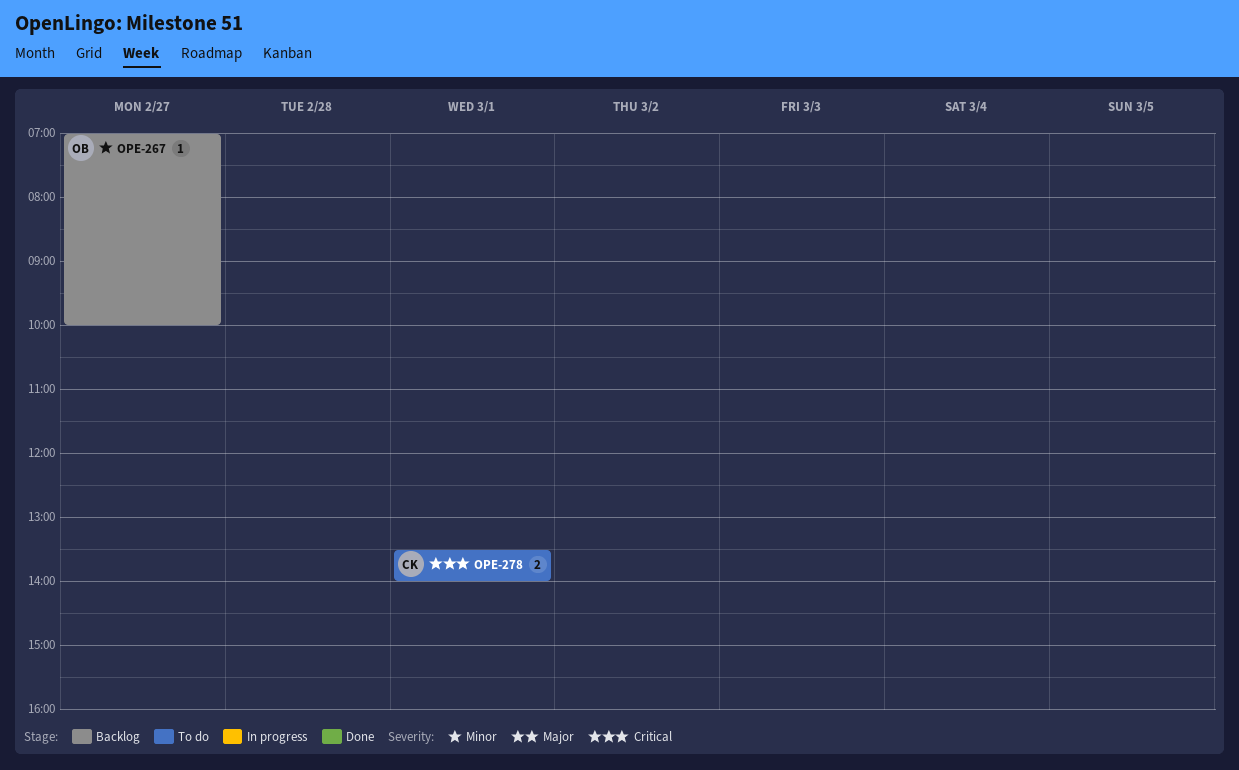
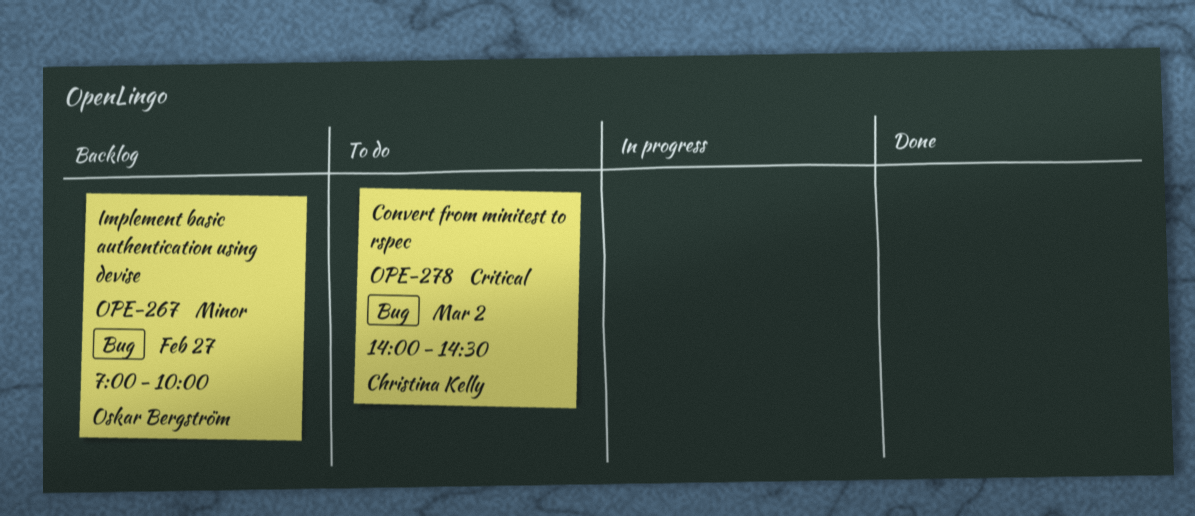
OPE-278, day: Mar 1 -> Mar 2
OPE-278, begins: 13:30 -> 14:00
OPE-278, ends: 14:00 -> 14:30

